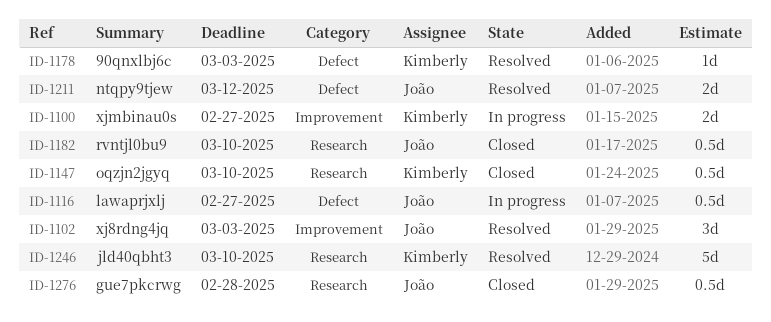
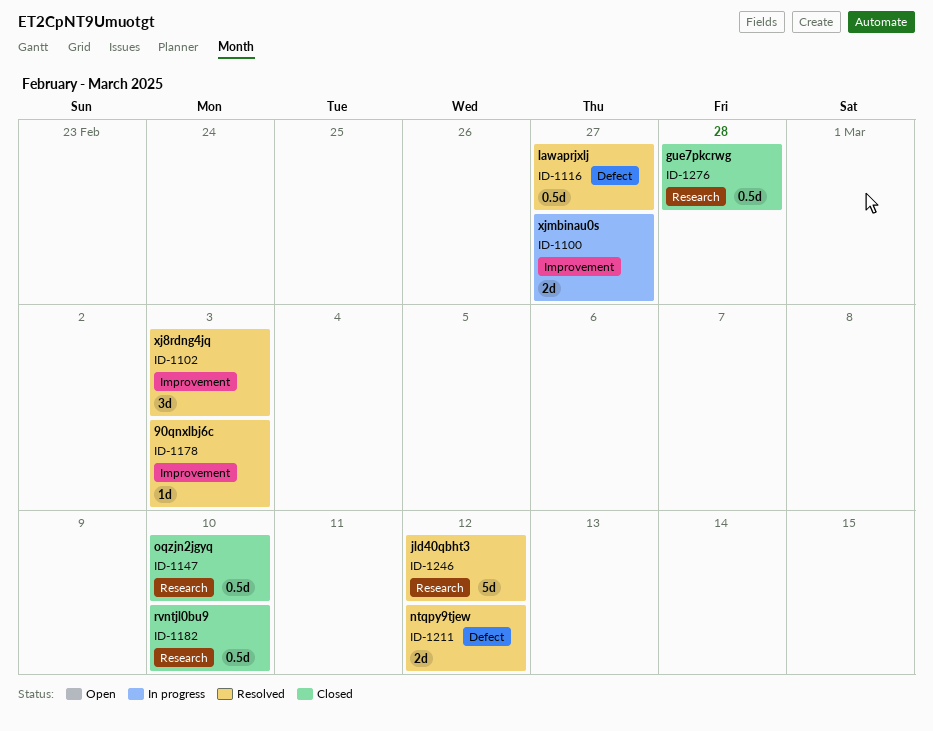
ID-1116, status: In progress -> Resolved
ID-1178, label: Defect -> Improvement
ID-1246, due: Mar 10 -> Mar 12

